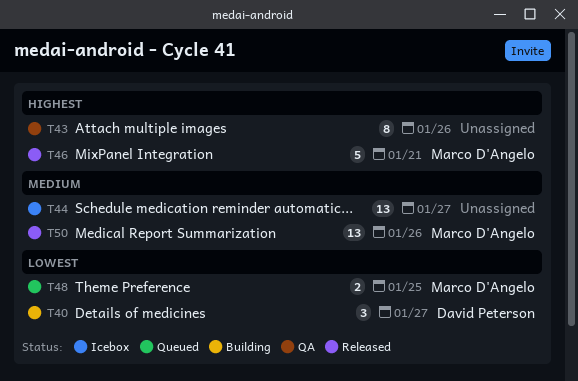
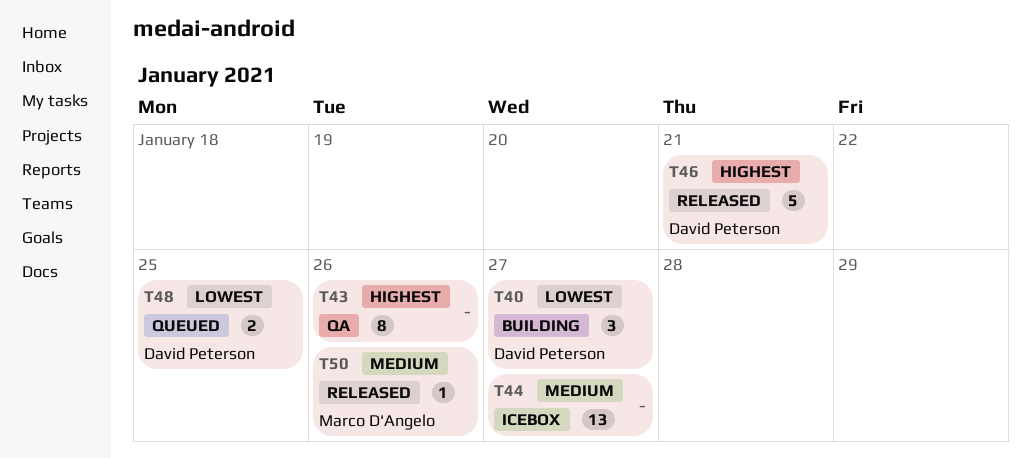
T46, owner: Marco D'Angelo -> David Peterson
T48, owner: Marco D'Angelo -> David Peterson
T50, estimate: 13 -> 1

